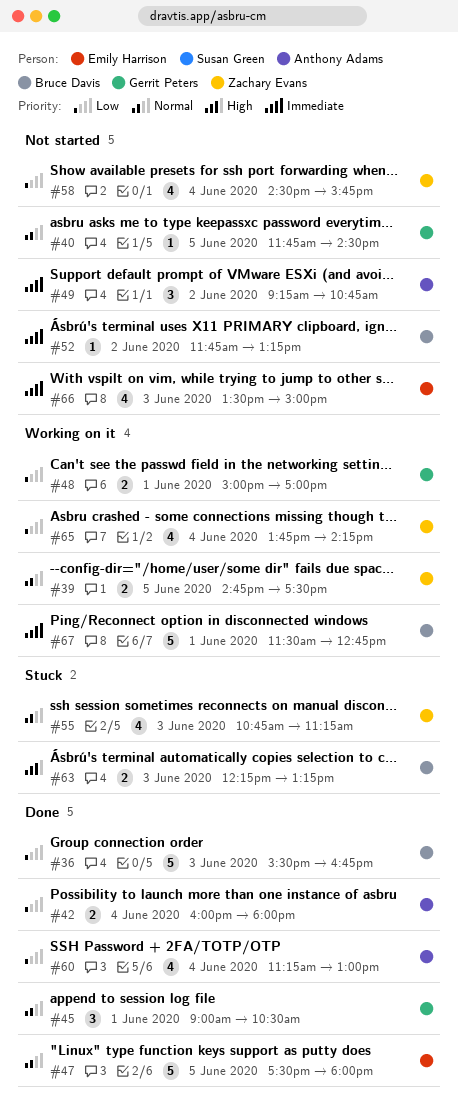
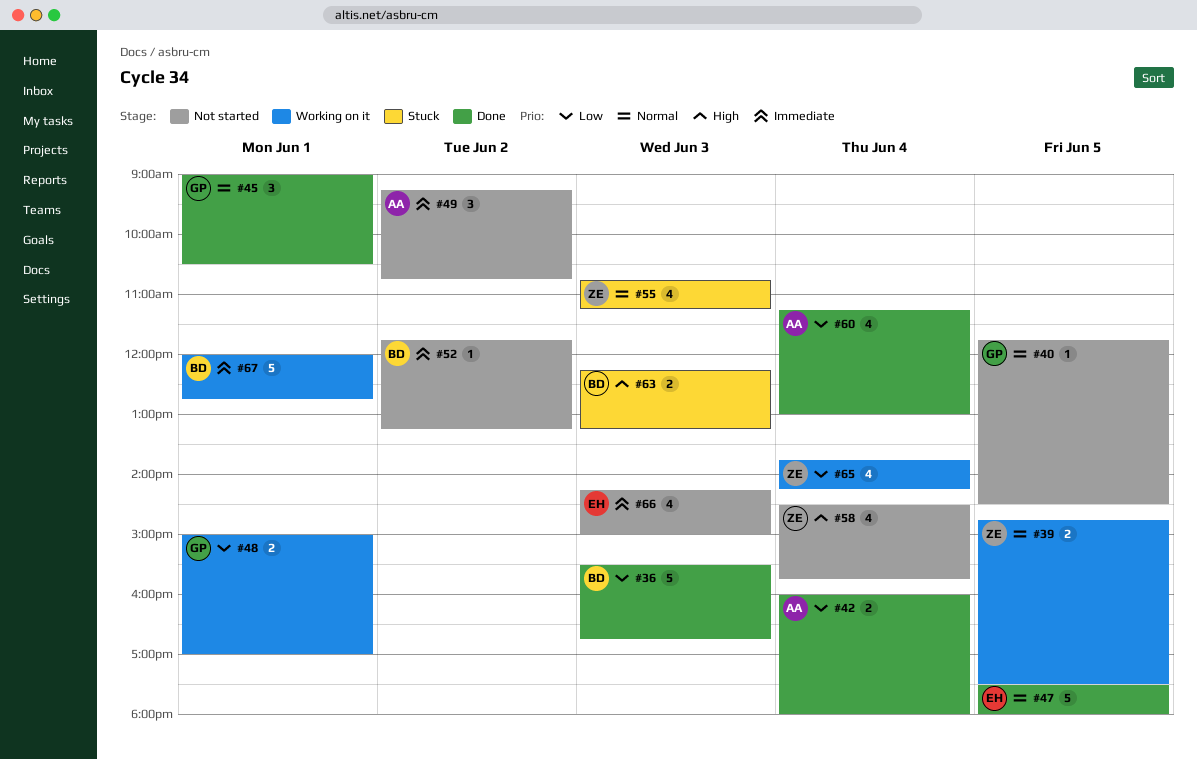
#58, priority: Low -> High
#66, begins: 13:30 -> 14:15
#67, begins: 11:30 -> 12:00

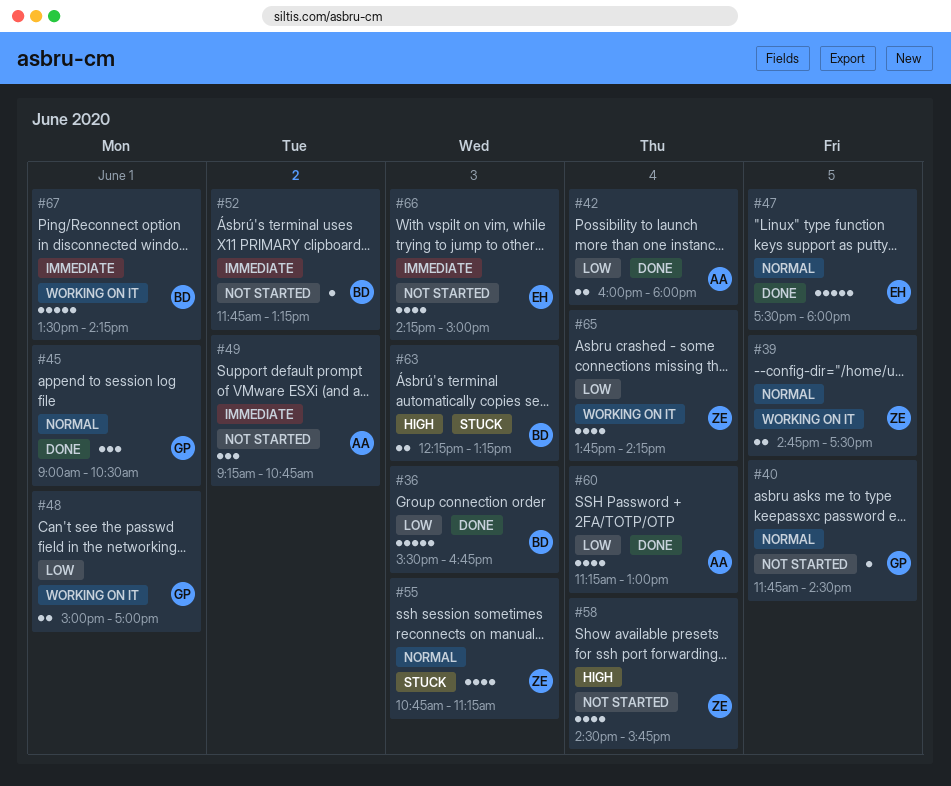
#67, begins: 12:00 -> 13:30
#67, ends: 12:45 -> 14:15

